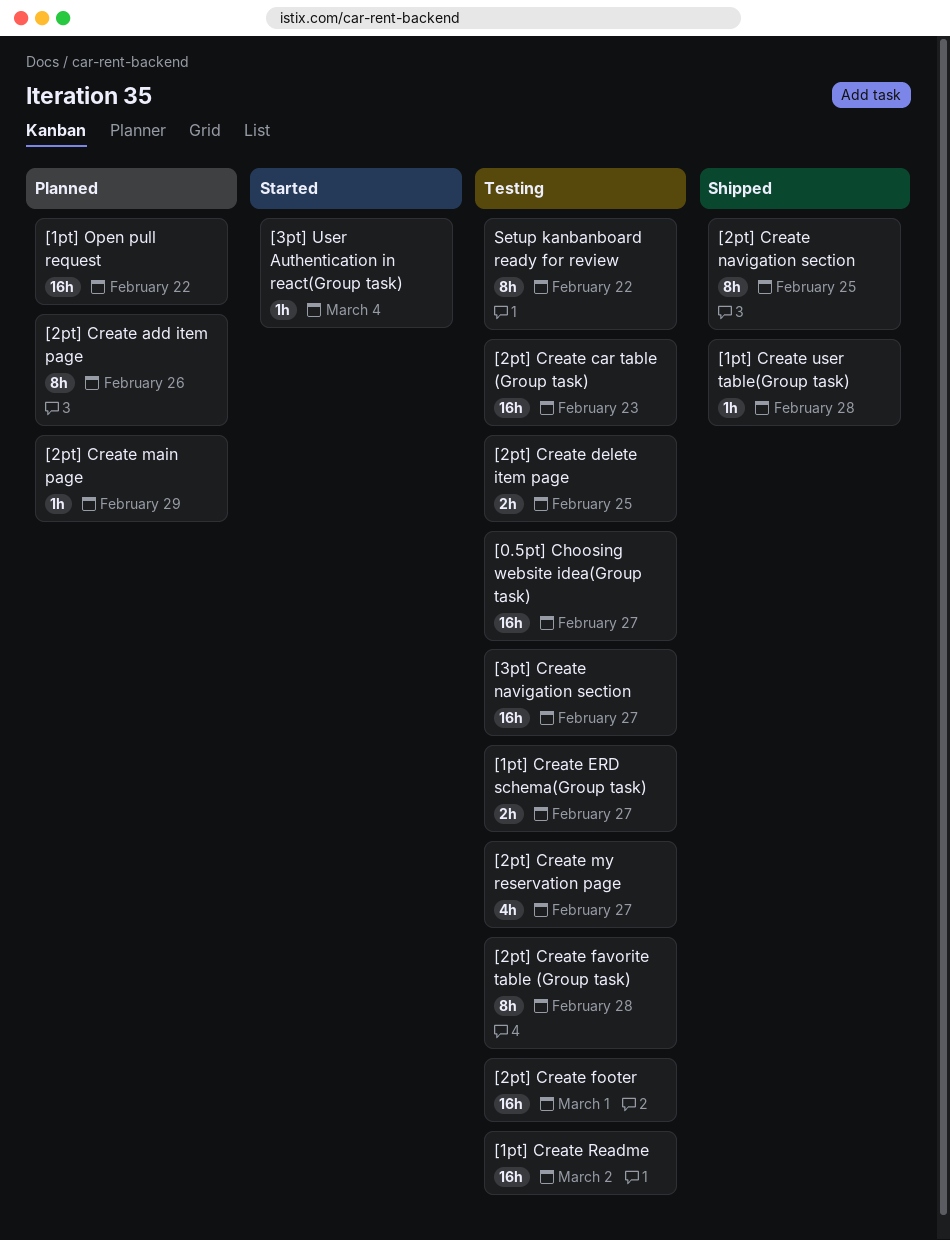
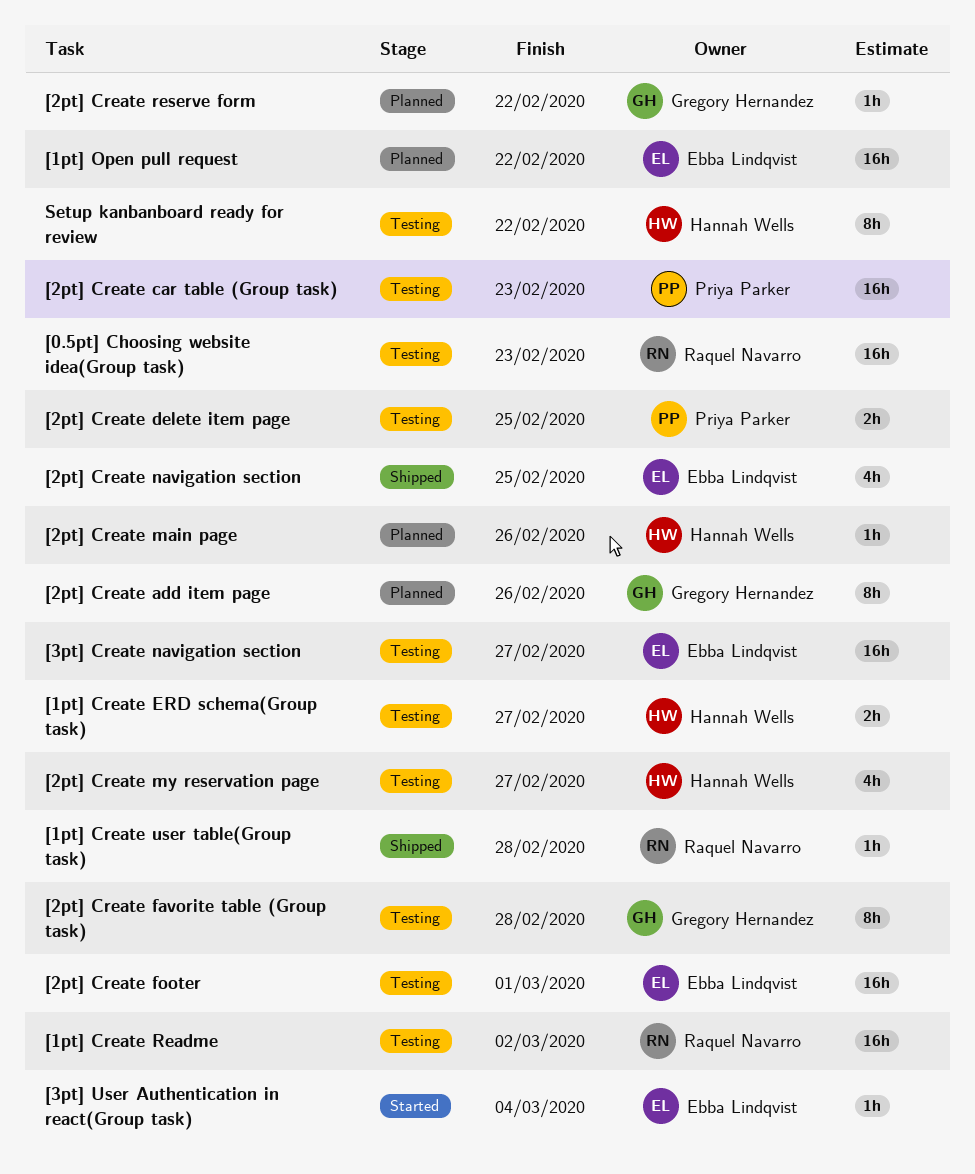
[0.5pt] Choosing website idea(Group task), due: Feb 27 -> Feb 23
[2pt] Create main page, due: Feb 29 -> Feb 26
[2pt] Create navigation section, estimate: 8h -> 4h
[2pt] Create reserve form: none -> present

